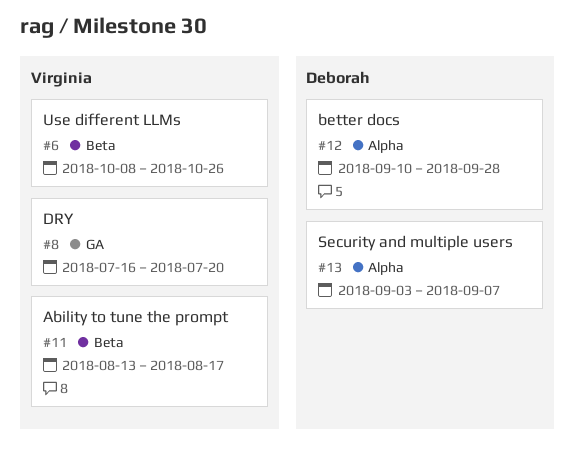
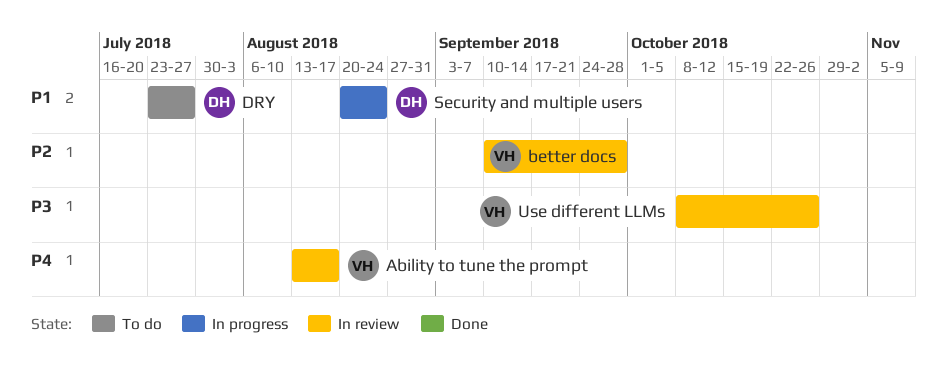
better docs, owner: Deborah -> Virginia
DRY, owner: Virginia -> Deborah
DRY, start: Jul 16 -> Jul 23
DRY, due: Jul 20 -> Jul 27
Security and multiple users, start: Sep 3 -> Aug 20
Security and multiple users, due: Sep 7 -> Aug 24

